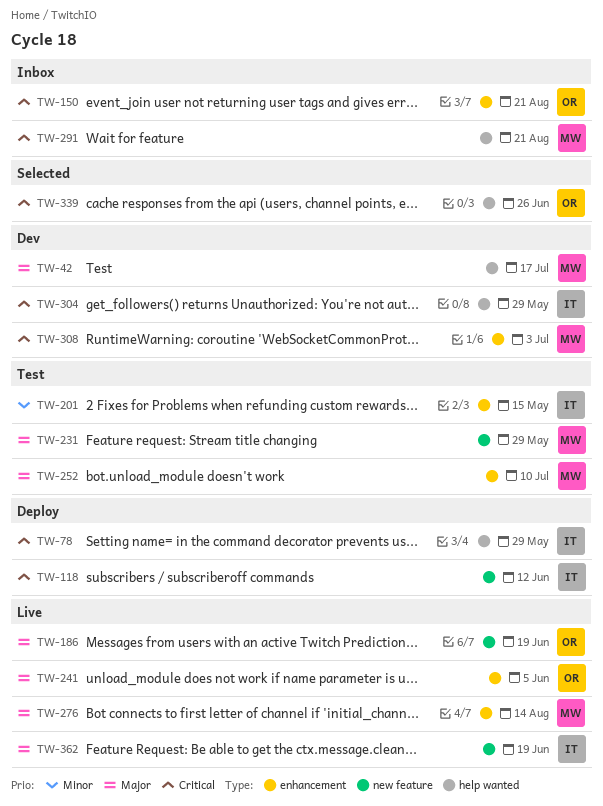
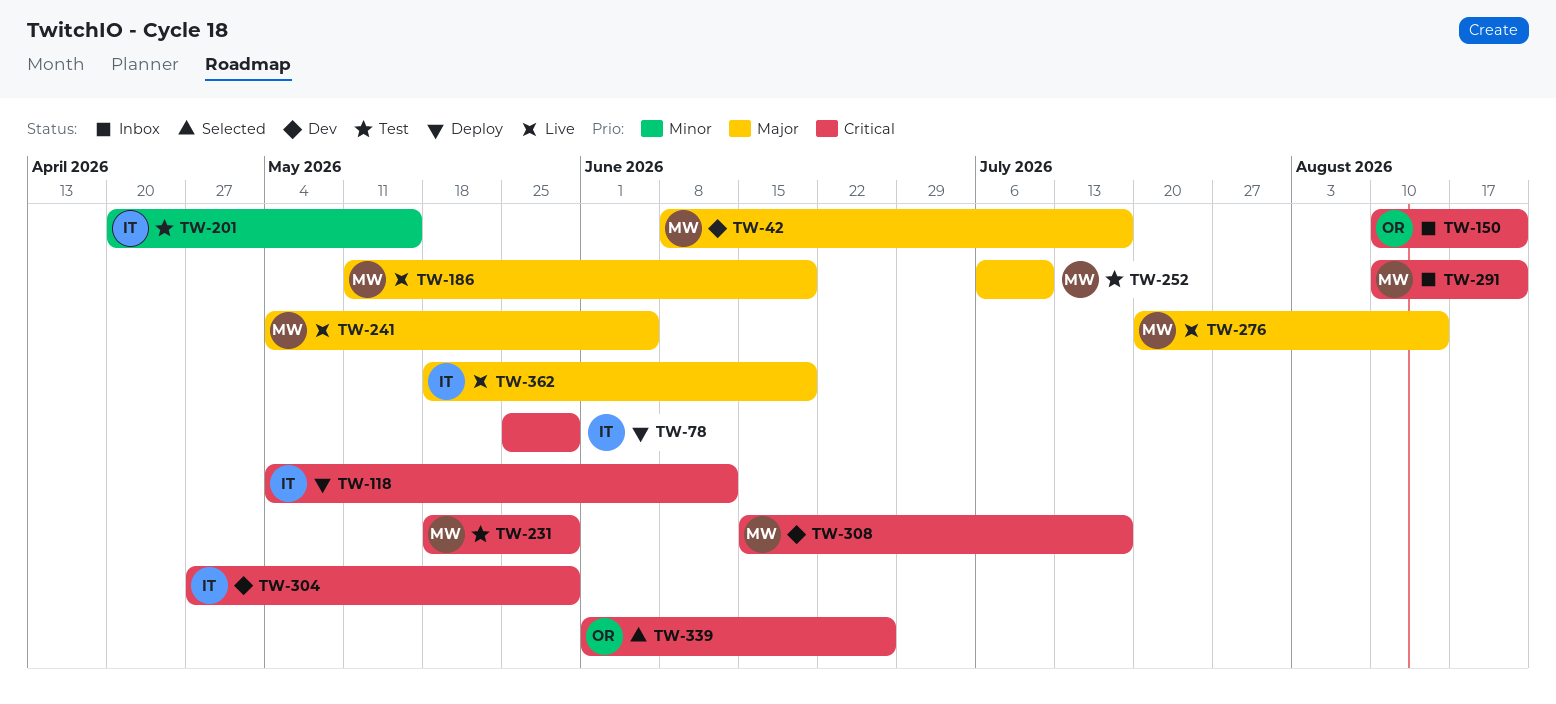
TW-186, owner: OR -> MW
TW-231, priority: Major -> Critical
TW-241, owner: OR -> MW
TW-308, due: Jul 3 -> Jul 17

